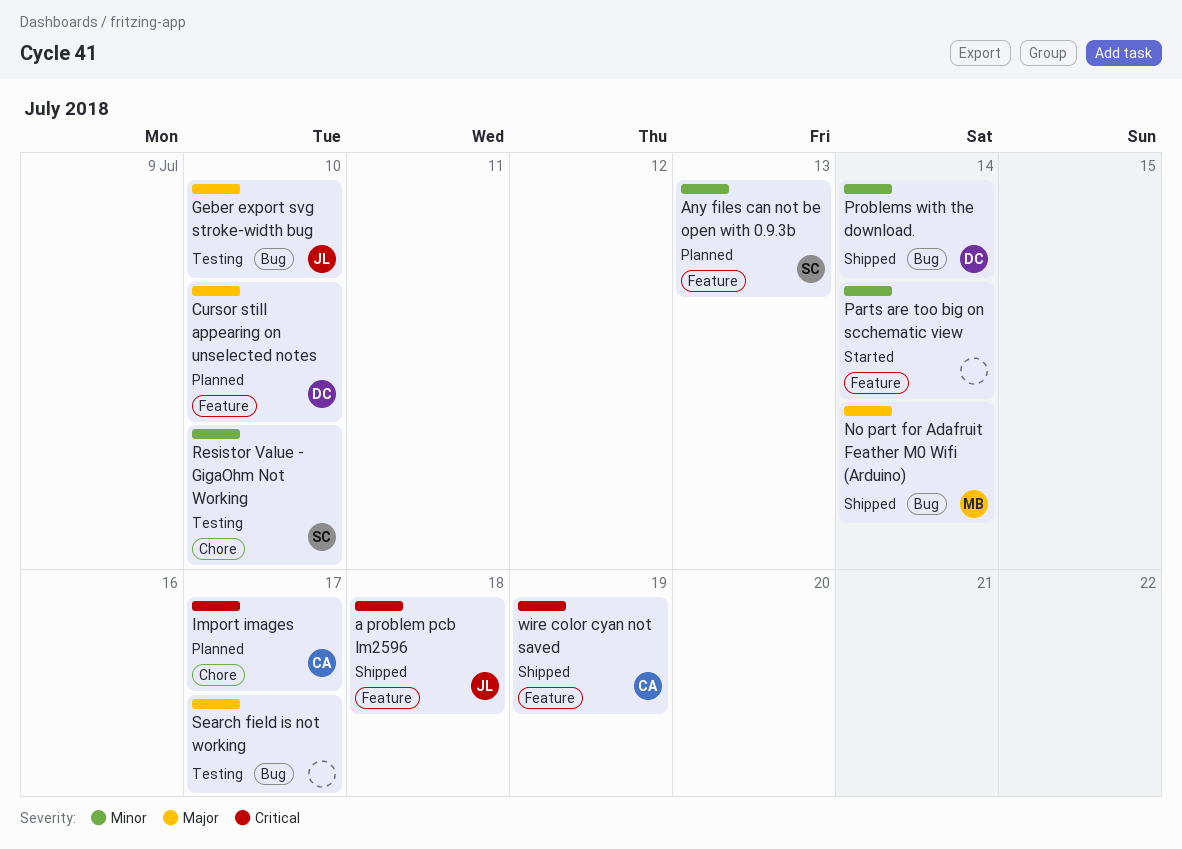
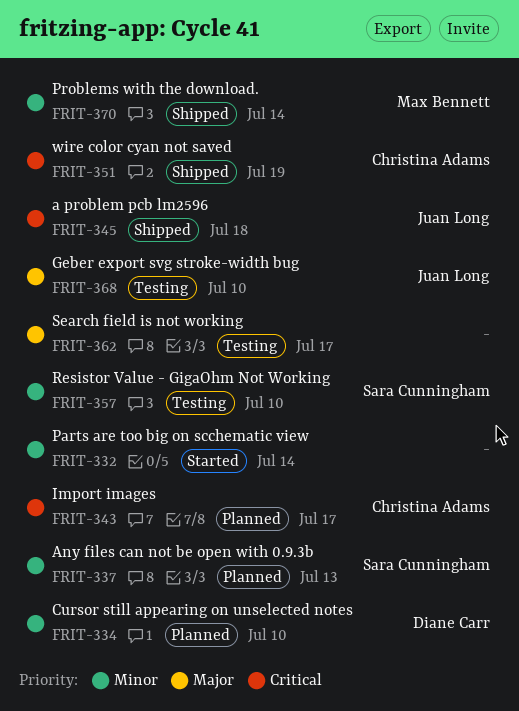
Cursor still appearing on unselected notes, priority: Major -> Minor
No part for Adafruit Feather M0 Wifi (Arduino): present -> none
Problems with the download., owner: Diane Carr -> Max Bennett

